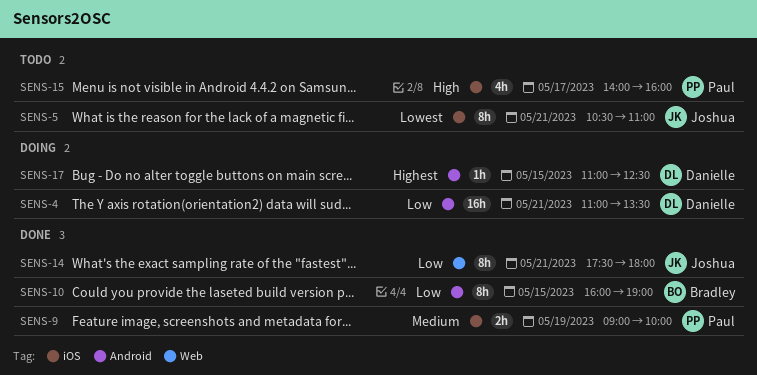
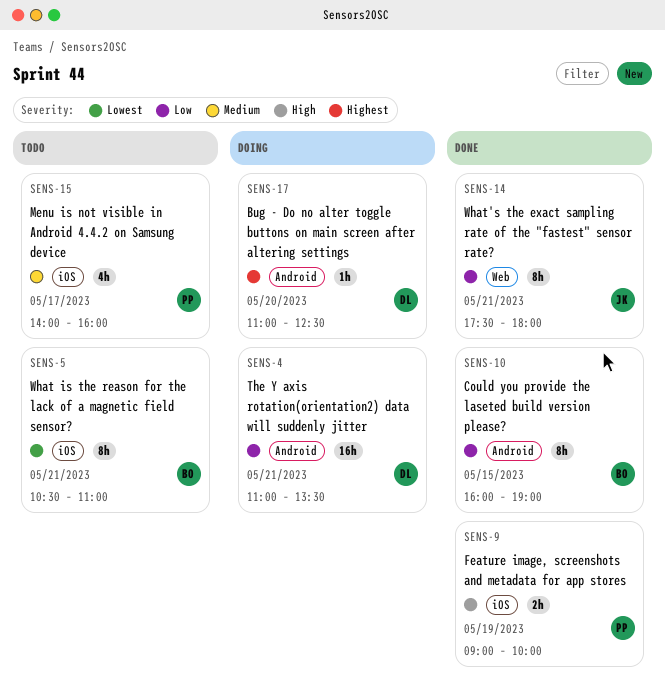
SENS-5, owner: Joshua -> Bradley
SENS-9, priority: Medium -> High
SENS-15, priority: High -> Medium
SENS-17, day: May 15 -> May 20

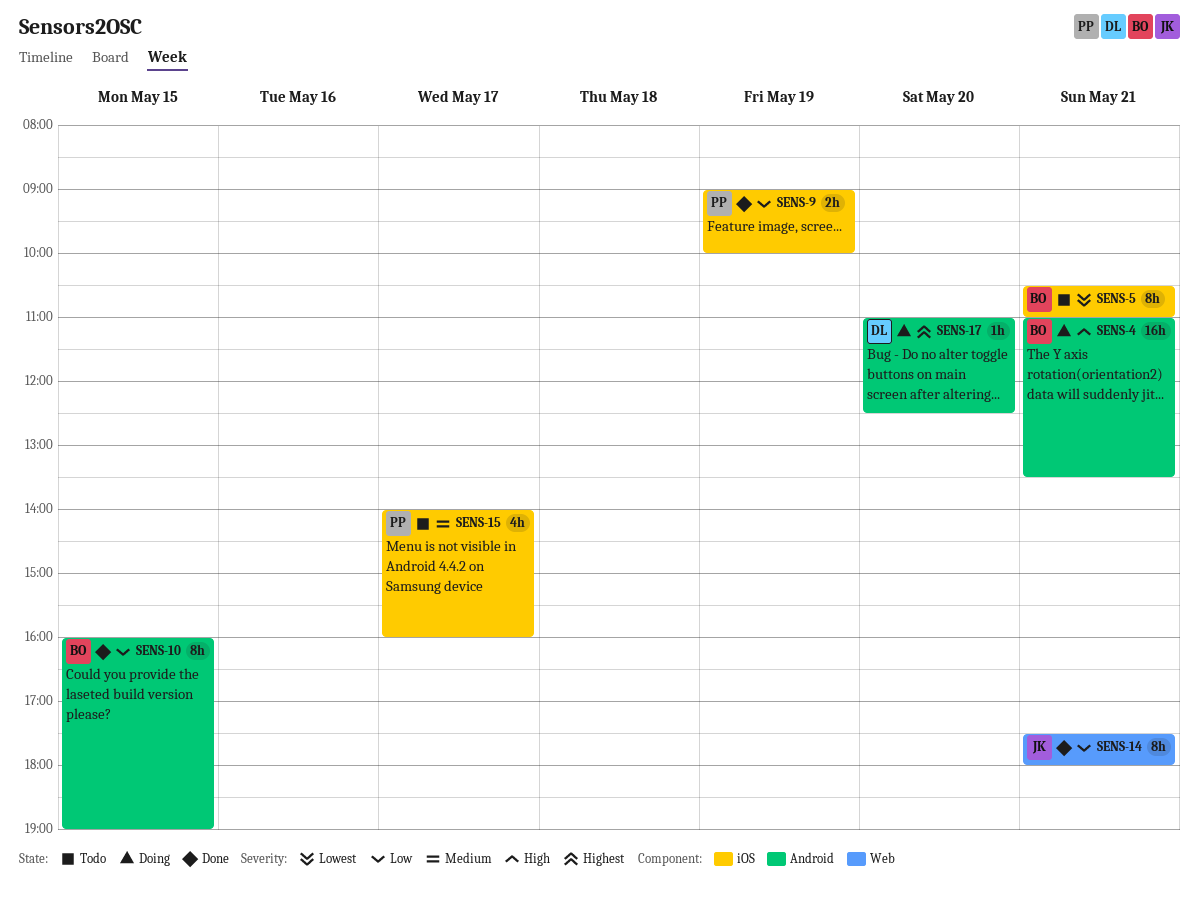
SENS-4, owner: DL -> BO
SENS-4, priority: Low -> High
SENS-9, priority: High -> Low

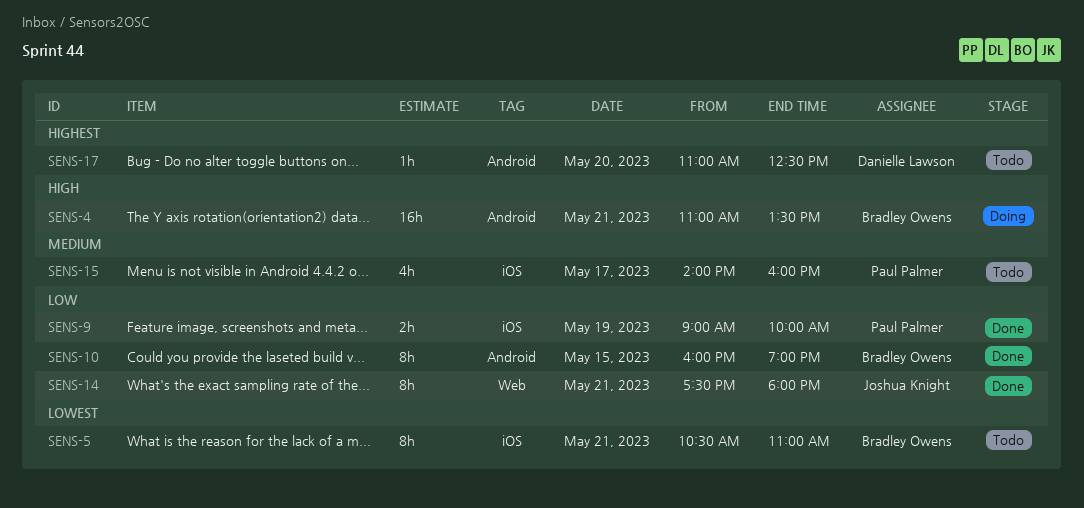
SENS-17, status: Doing -> Todo

